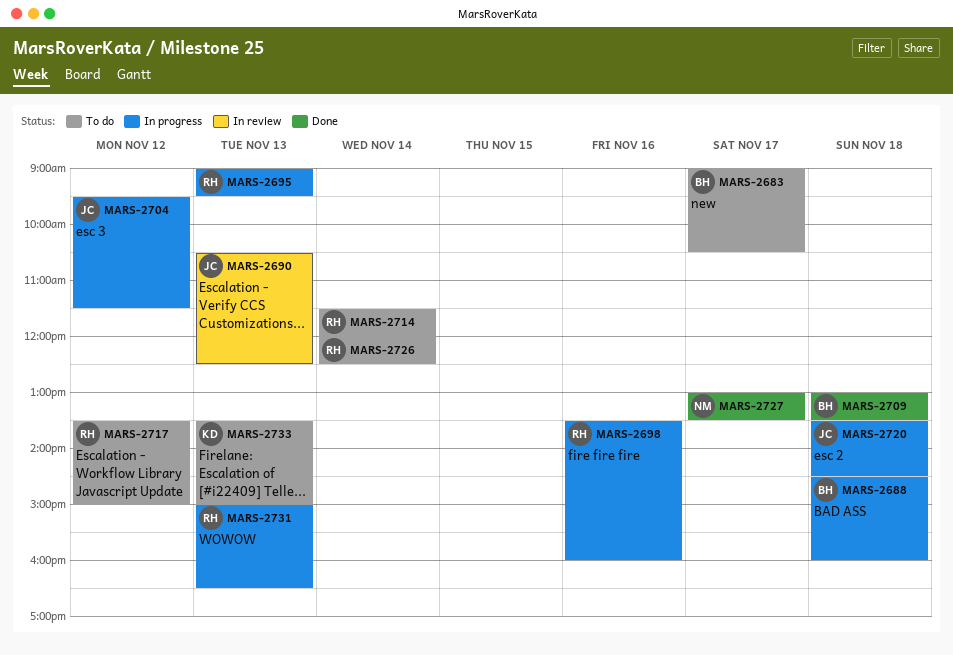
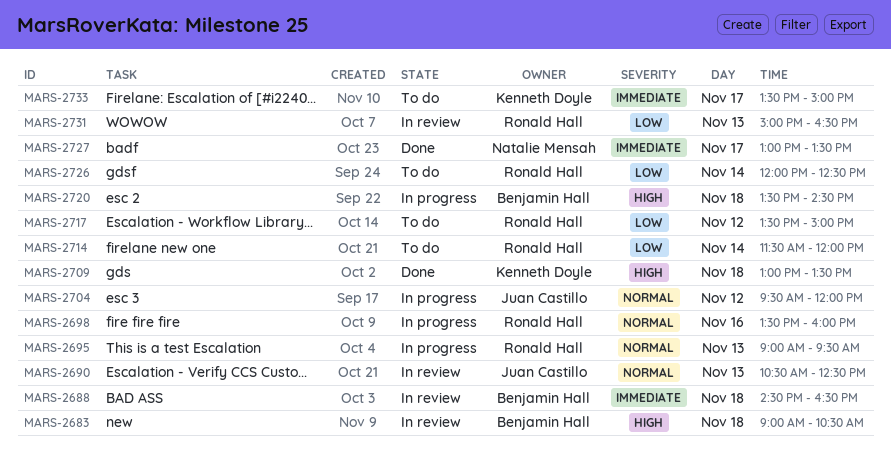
MARS-2683, status: To do -> In review
MARS-2683, day: Nov 17 -> Nov 18
MARS-2688, status: In progress -> In review
MARS-2688, ends: 16:00 -> 16:30
MARS-2704, ends: 11:30 -> 12:00
MARS-2709, owner: Benjamin Hall -> Kenneth Doyle
MARS-2720, owner: Juan Castillo -> Benjamin Hall
MARS-2731, status: In progress -> In review
MARS-2733, day: Nov 13 -> Nov 17

